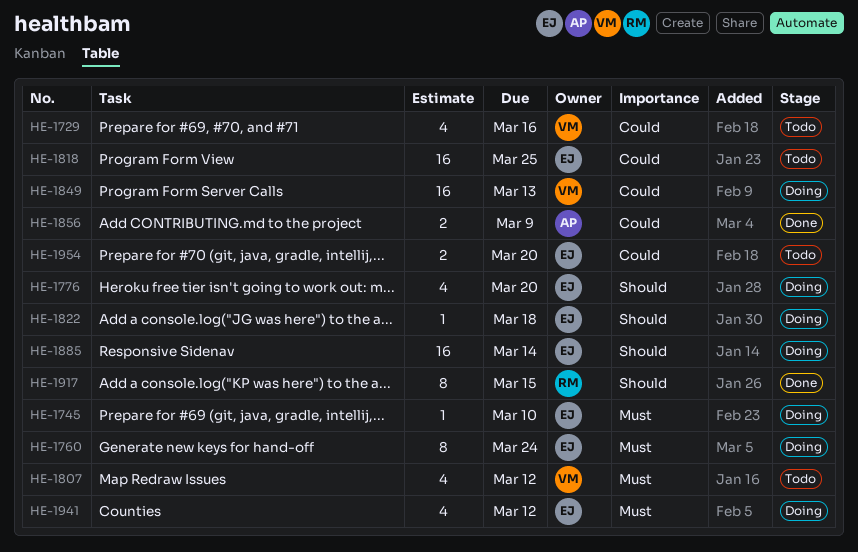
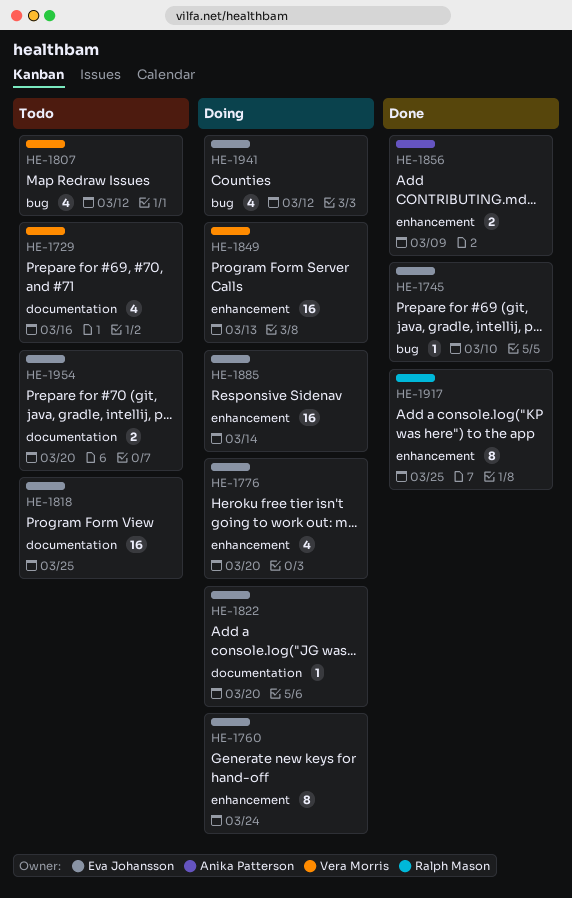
HE-1745, status: Doing -> Done
HE-1822, due: Mar 18 -> Mar 20
HE-1917, due: Mar 15 -> Mar 25

